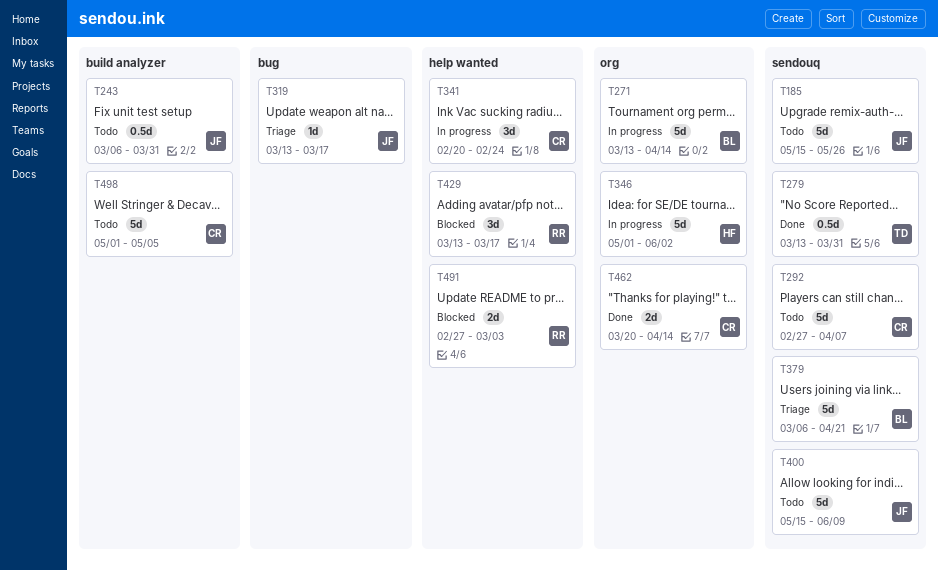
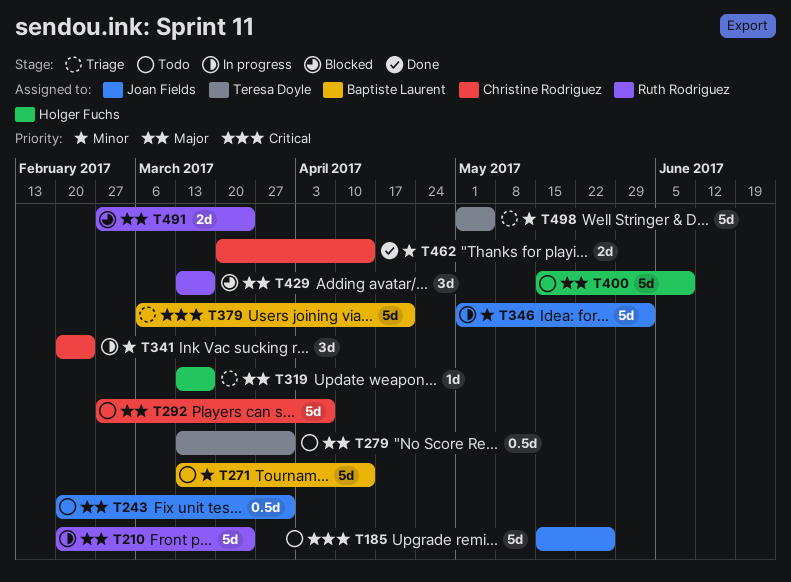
T210: none -> present
T243, start: Mar 6 -> Feb 20
T271, status: In progress -> Todo
T279, status: Done -> Todo
T319, owner: Joan Fields -> Holger Fuchs
T346, owner: Holger Fuchs -> Joan Fields
T400, owner: Joan Fields -> Holger Fuchs
T491, due: Mar 3 -> Mar 24
T498, status: Todo -> Triage
T498, owner: Christine Rodriguez -> Teresa Doyle

